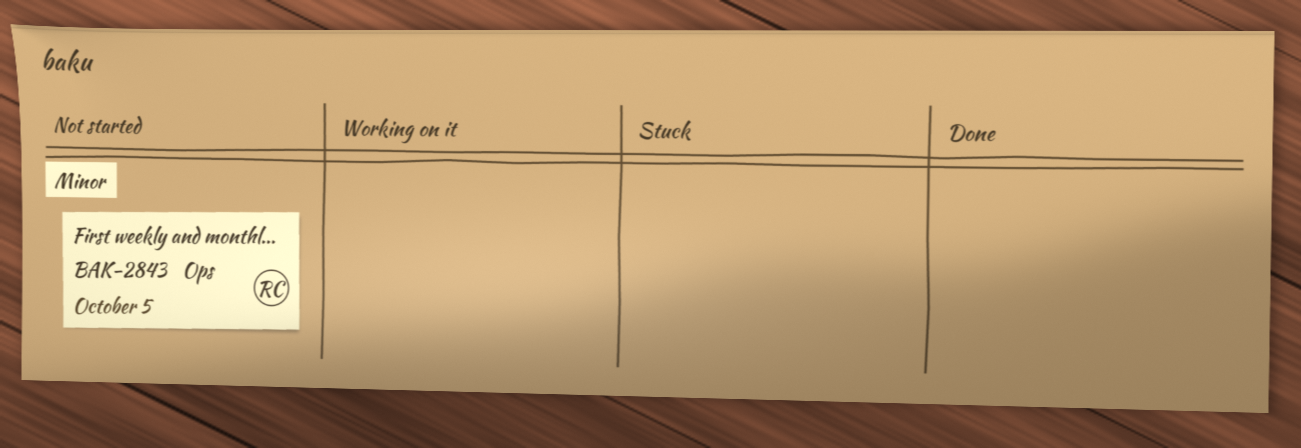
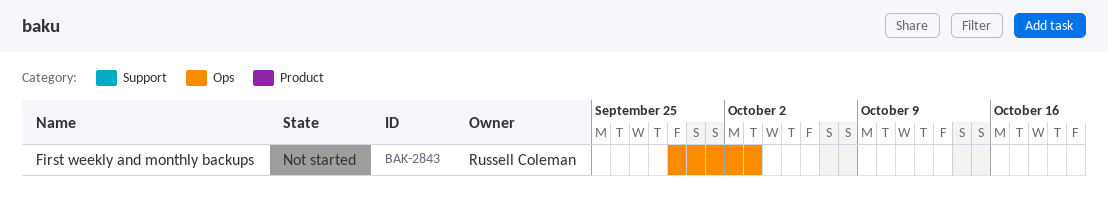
BAK-2843, due: Oct 5 -> Oct 3

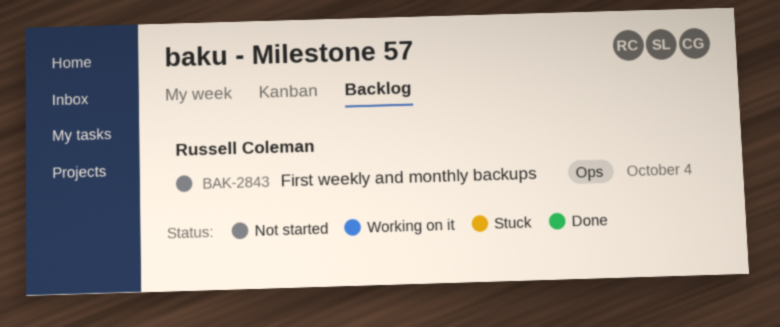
BAK-2843, due: Oct 3 -> Oct 4

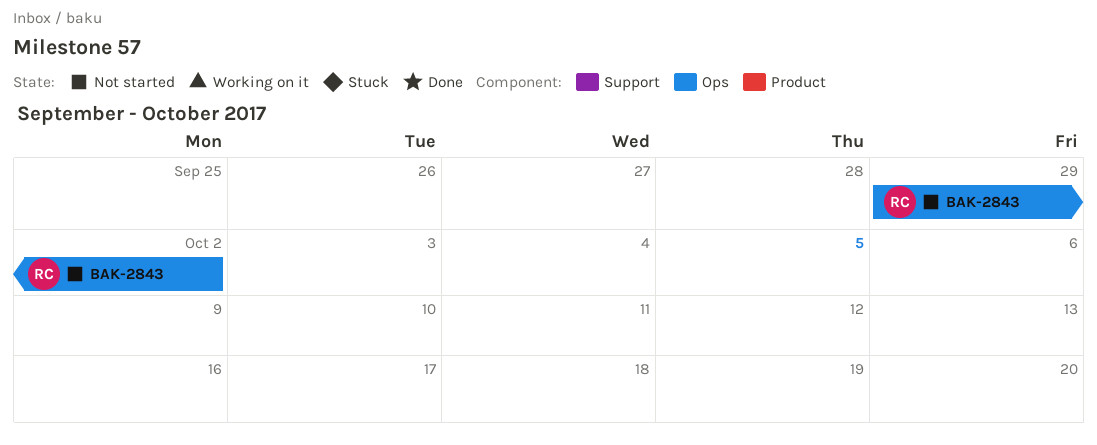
BAK-2843, due: Oct 4 -> Oct 2

